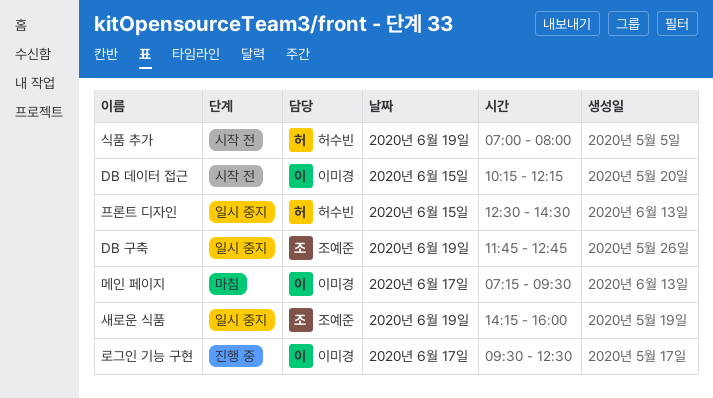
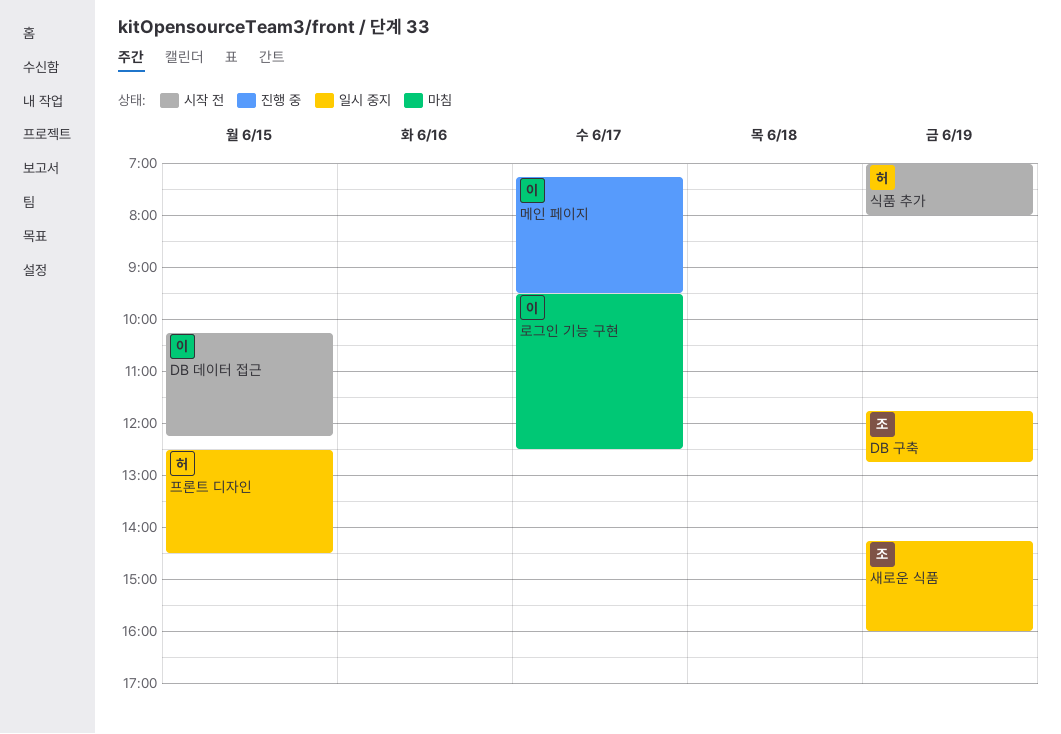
로그인 기능 구현, status: 진행 중 -> 마침
메인 페이지, status: 마침 -> 진행 중

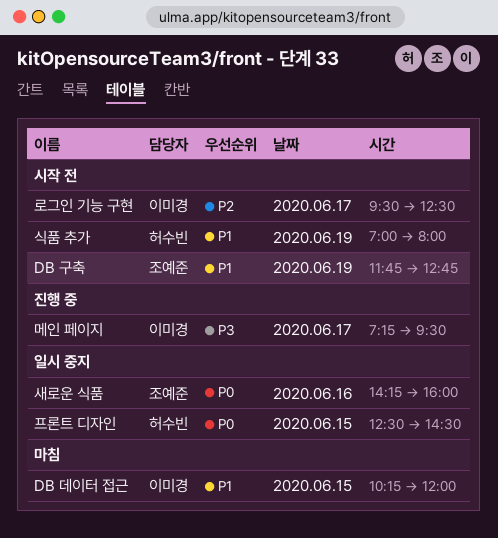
DB 구축, status: 일시 중지 -> 시작 전
DB 데이터 접근, status: 시작 전 -> 마침
DB 데이터 접근, ends: 12:15 -> 12:00
로그인 기능 구현, status: 마침 -> 시작 전
새로운 식품, day: Jun 19 -> Jun 16

